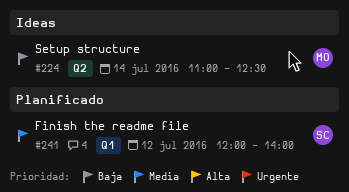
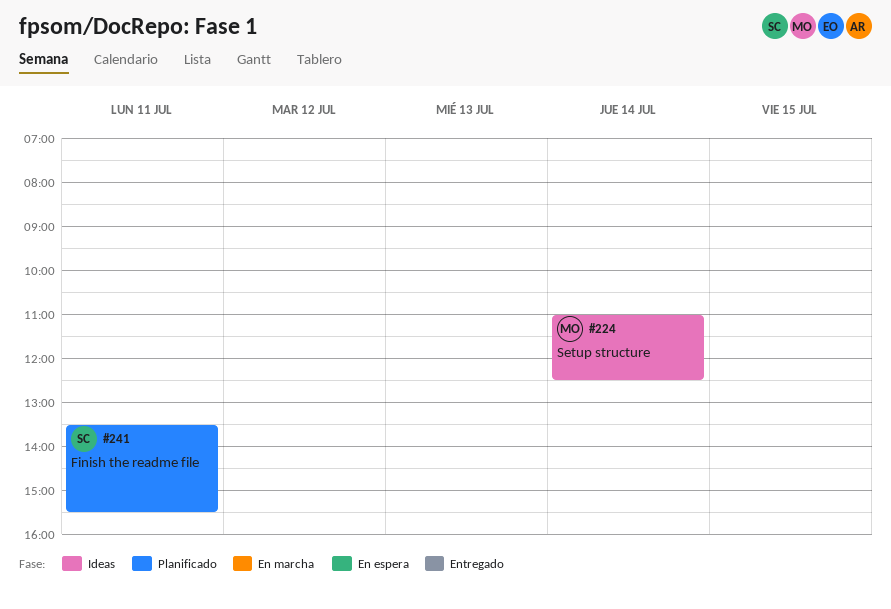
#241, day: Jul 12 -> Jul 11
#241, begins: 12:00 -> 13:30
#241, ends: 14:00 -> 15:30

